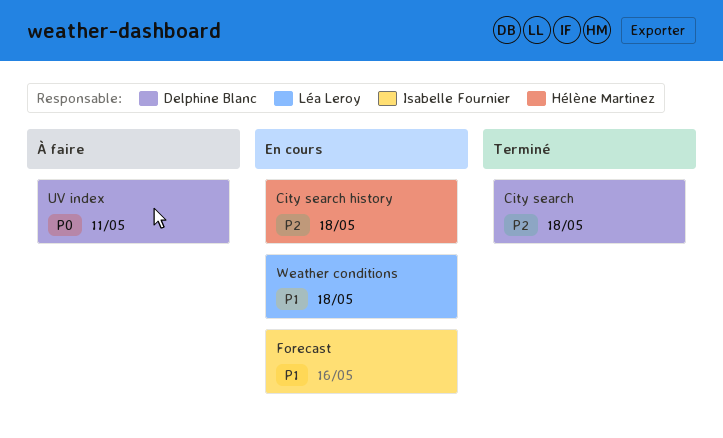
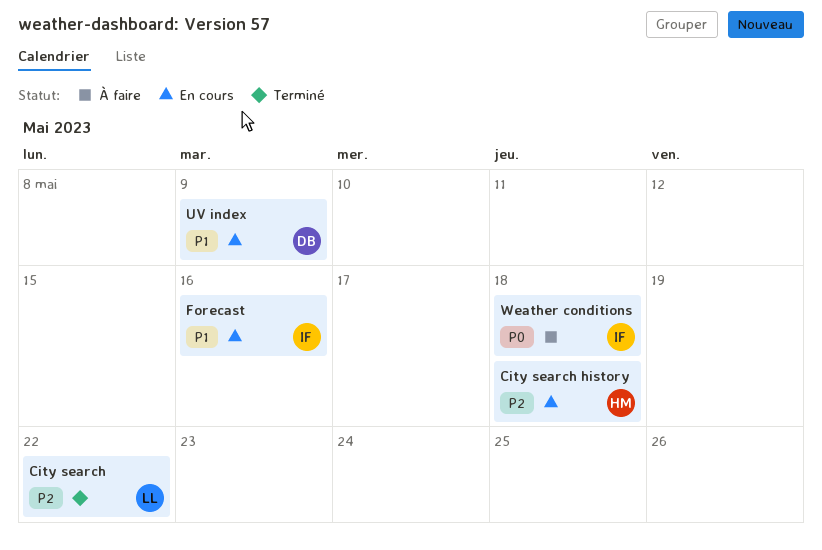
City search, owner: Delphine Blanc -> Léa Leroy
City search, due: May 18 -> May 22
UV index, status: À faire -> En cours
UV index, priority: P0 -> P1
UV index, due: May 11 -> May 9
Weather conditions, status: En cours -> À faire
Weather conditions, owner: Léa Leroy -> Isabelle Fournier
Weather conditions, priority: P1 -> P0

